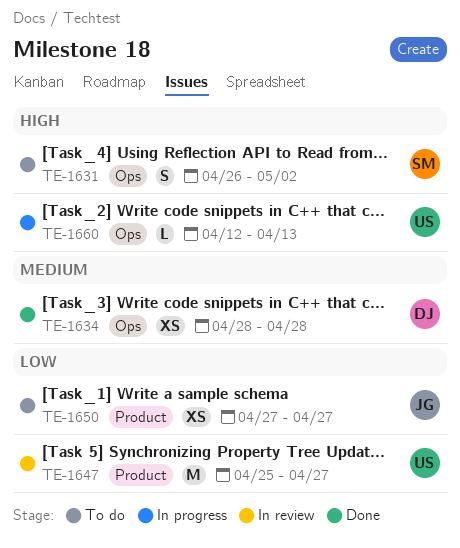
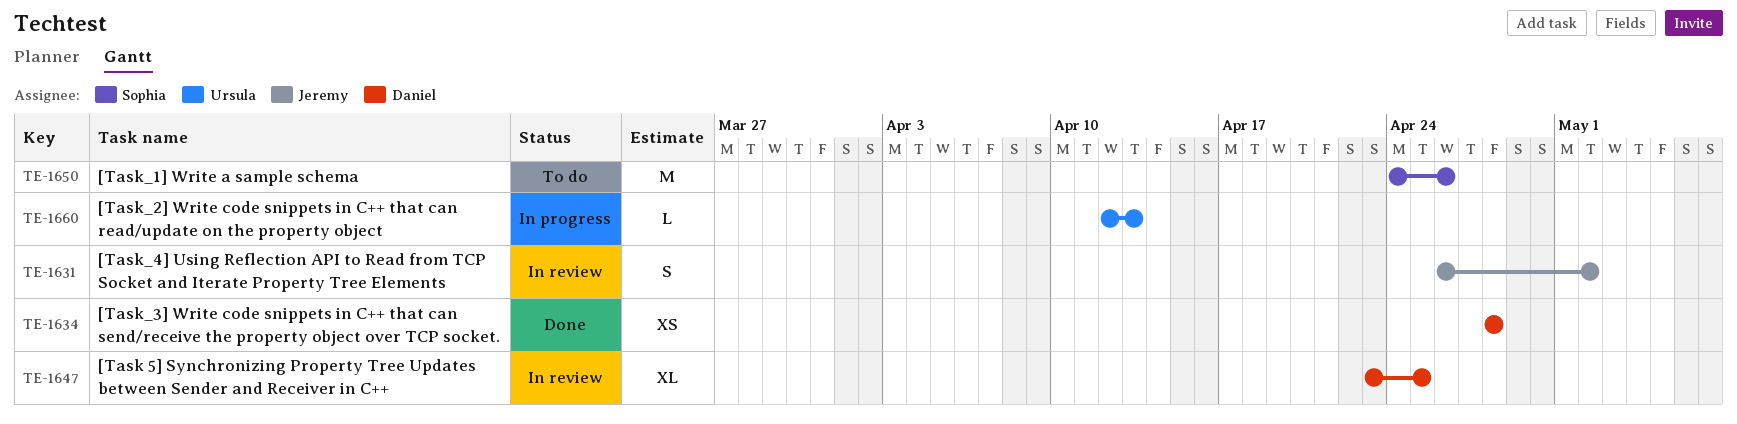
TE-1631, status: To do -> In review
TE-1631, owner: Sophia -> Jeremy
TE-1647, owner: Ursula -> Daniel
TE-1647, estimate: M -> XL
TE-1647, start: Apr 25 -> Apr 23
TE-1647, due: Apr 27 -> Apr 25
TE-1650, owner: Jeremy -> Sophia
TE-1650, estimate: XS -> M
TE-1650, start: Apr 27 -> Apr 24
TE-1650, due: Apr 27 -> Apr 26

